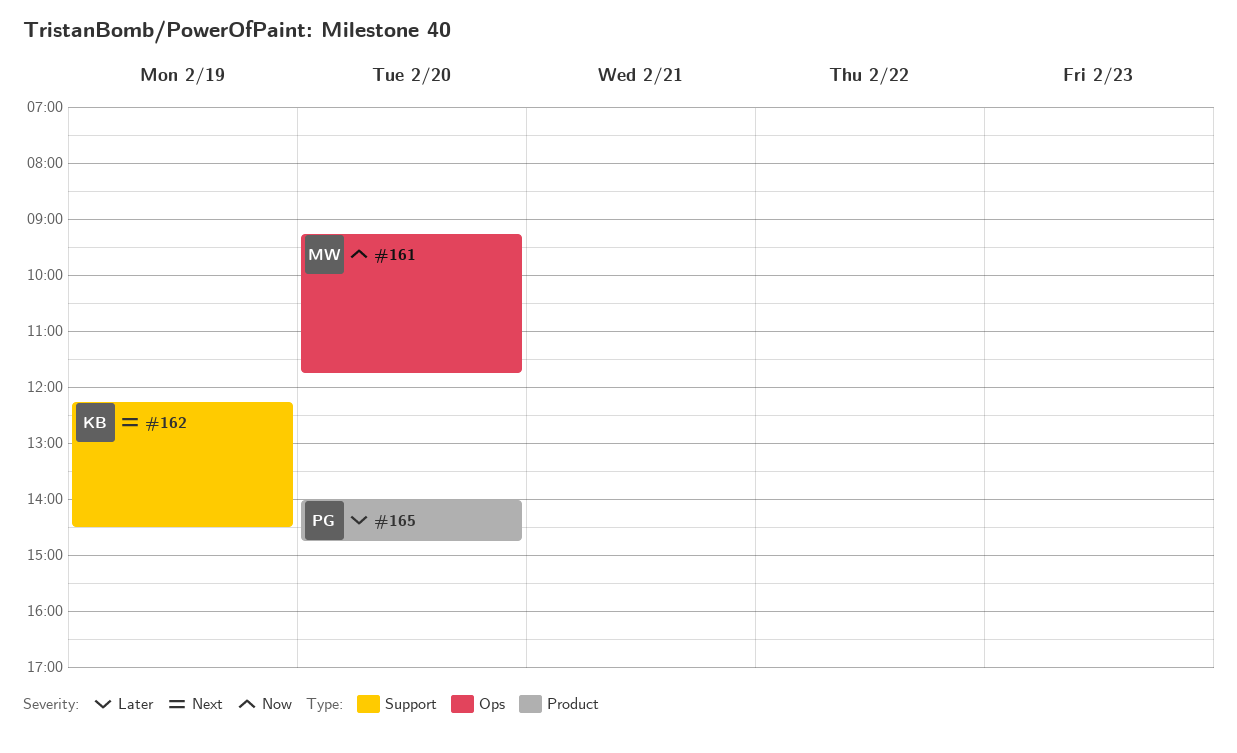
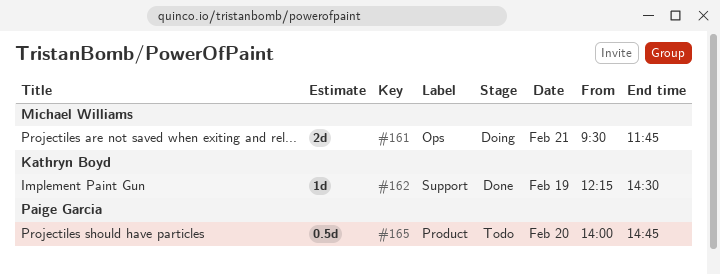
#161, day: Feb 20 -> Feb 21
#161, begins: 09:15 -> 09:30

